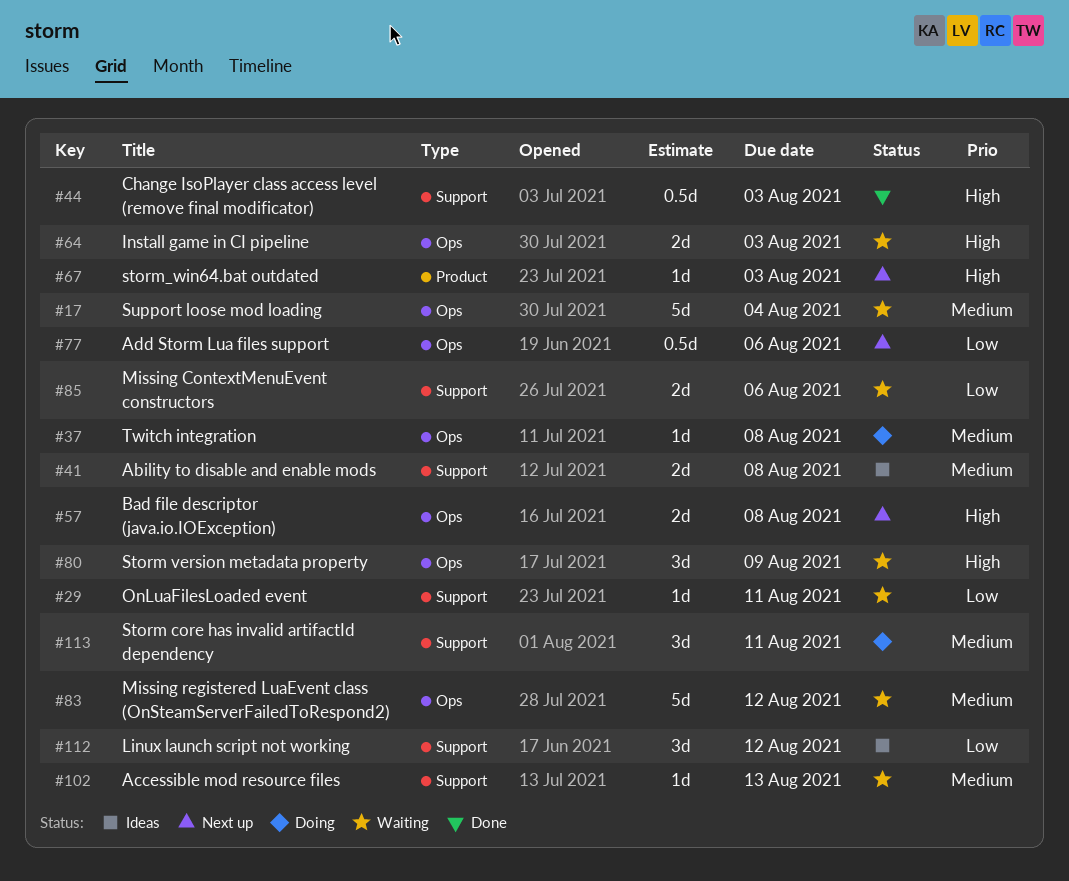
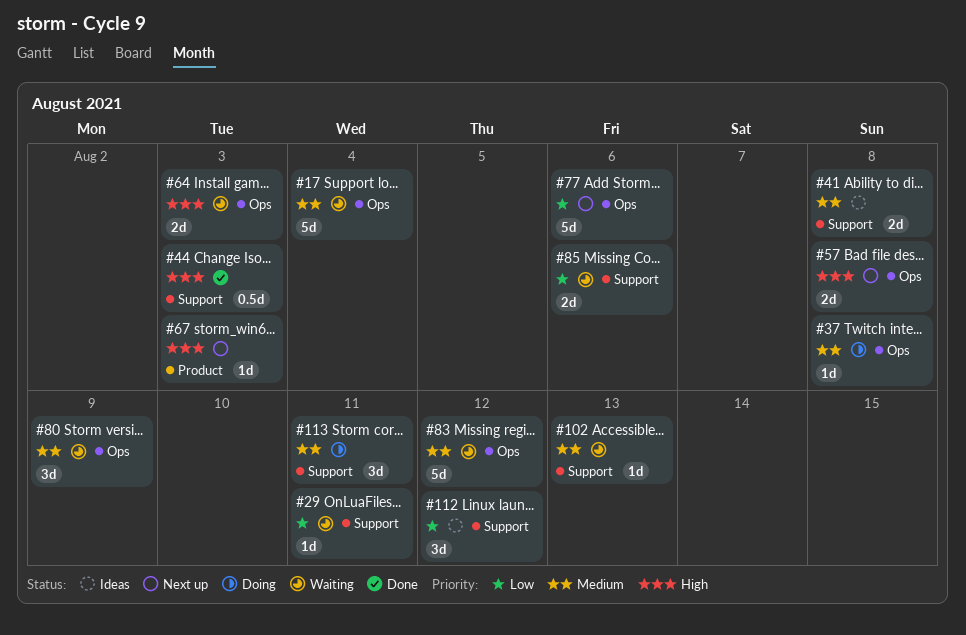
#77, estimate: 0.5d -> 5d
#80, priority: High -> Medium

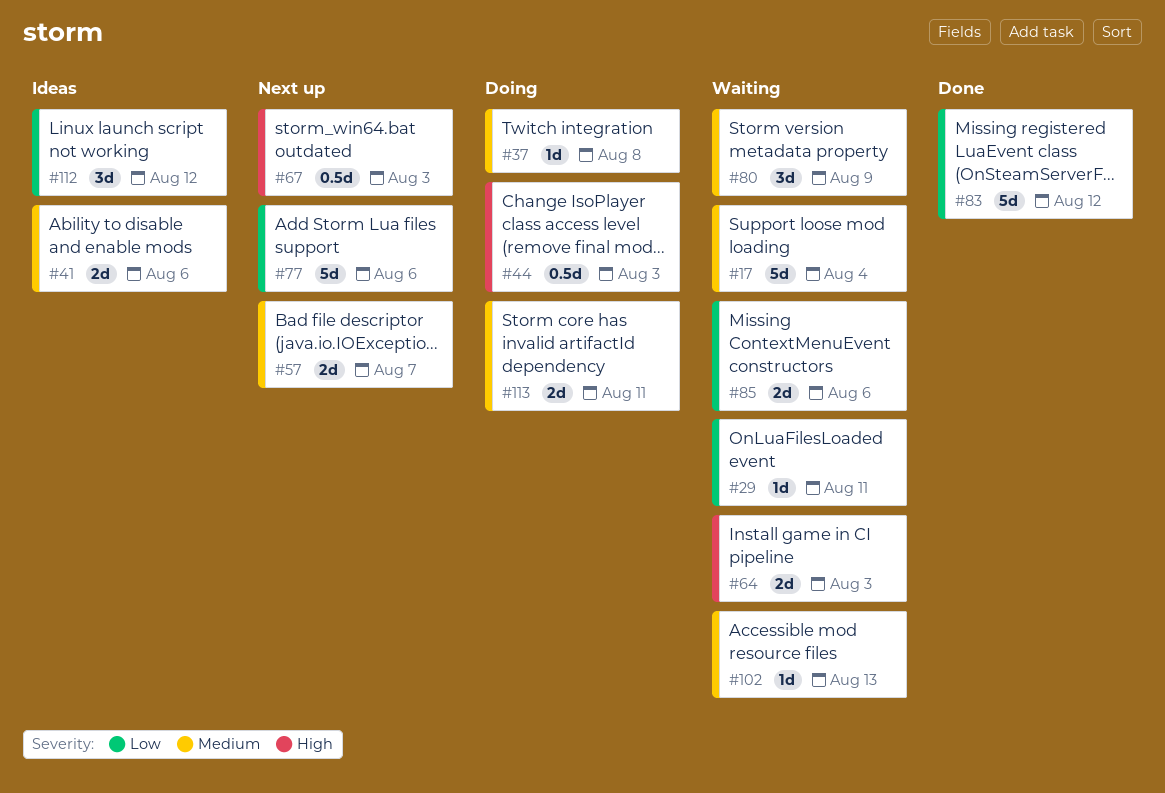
#41, due: Aug 8 -> Aug 6
#44, status: Done -> Doing
#57, priority: High -> Medium
#57, due: Aug 8 -> Aug 7
#67, estimate: 1d -> 0.5d
#83, status: Waiting -> Done
#83, priority: Medium -> Low
#113, estimate: 3d -> 2d

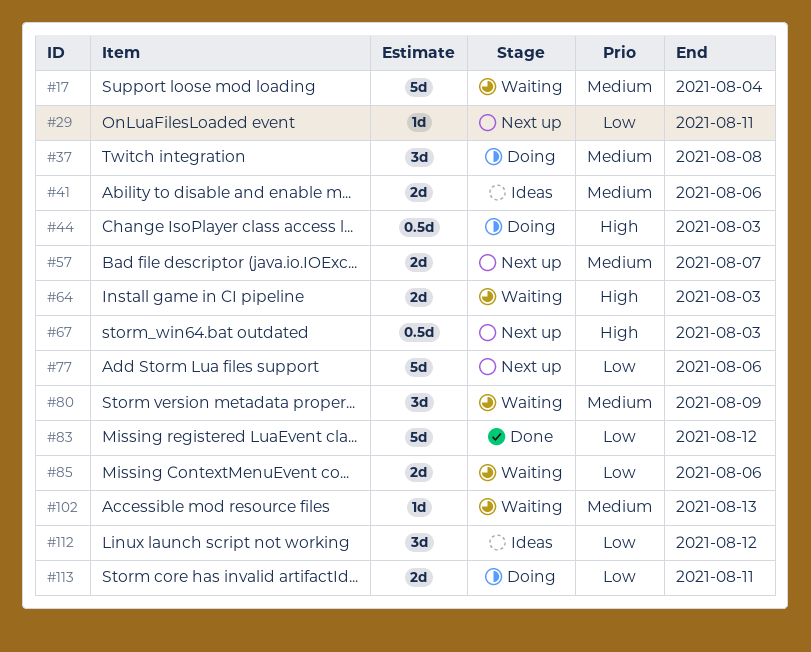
#29, status: Waiting -> Next up
#37, estimate: 1d -> 3d
#113, priority: Medium -> Low

